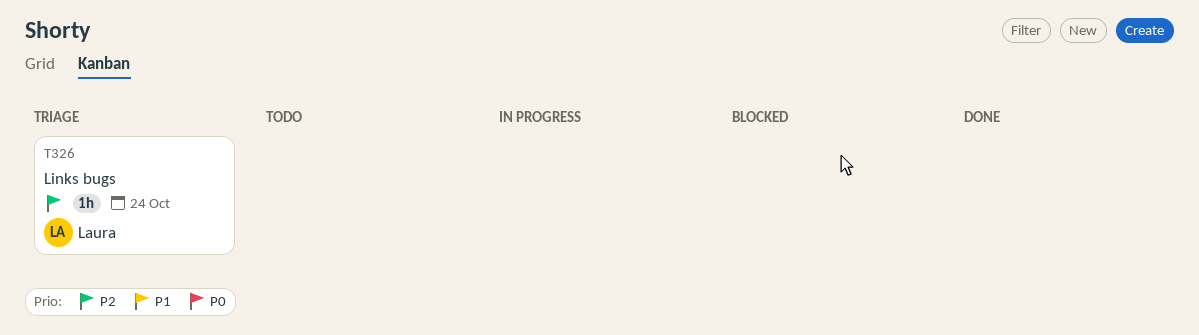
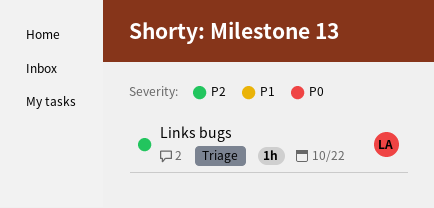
Links bugs, due: Oct 24 -> Oct 22

